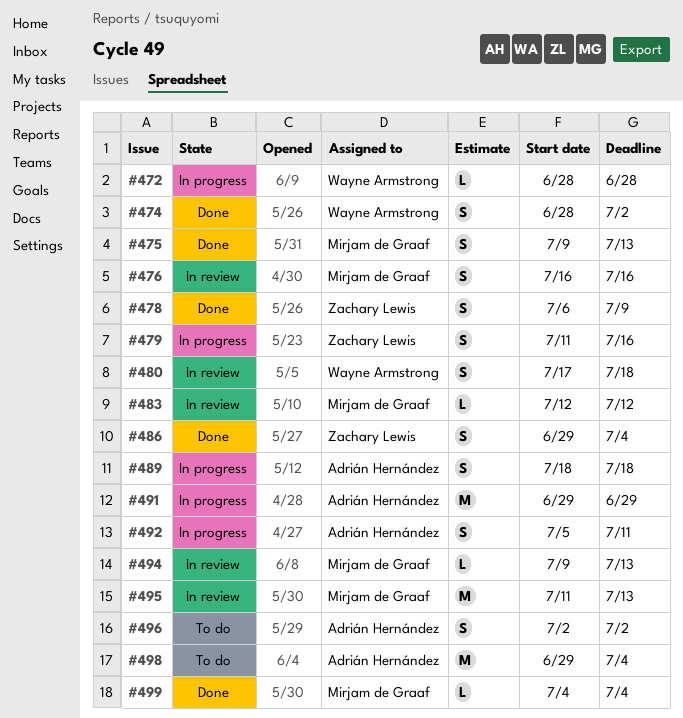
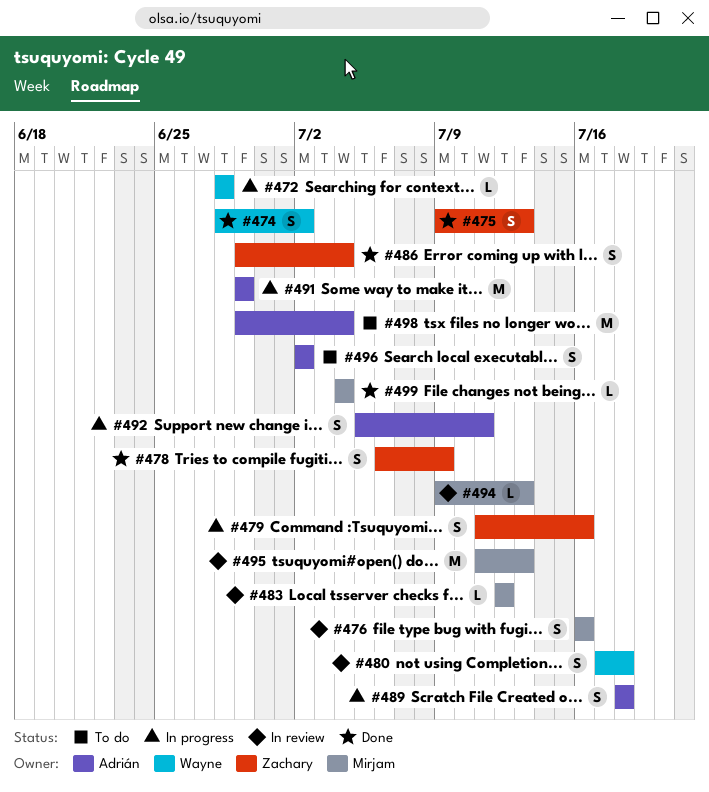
#475, owner: Mirjam de Graaf -> Zachary Lewis

